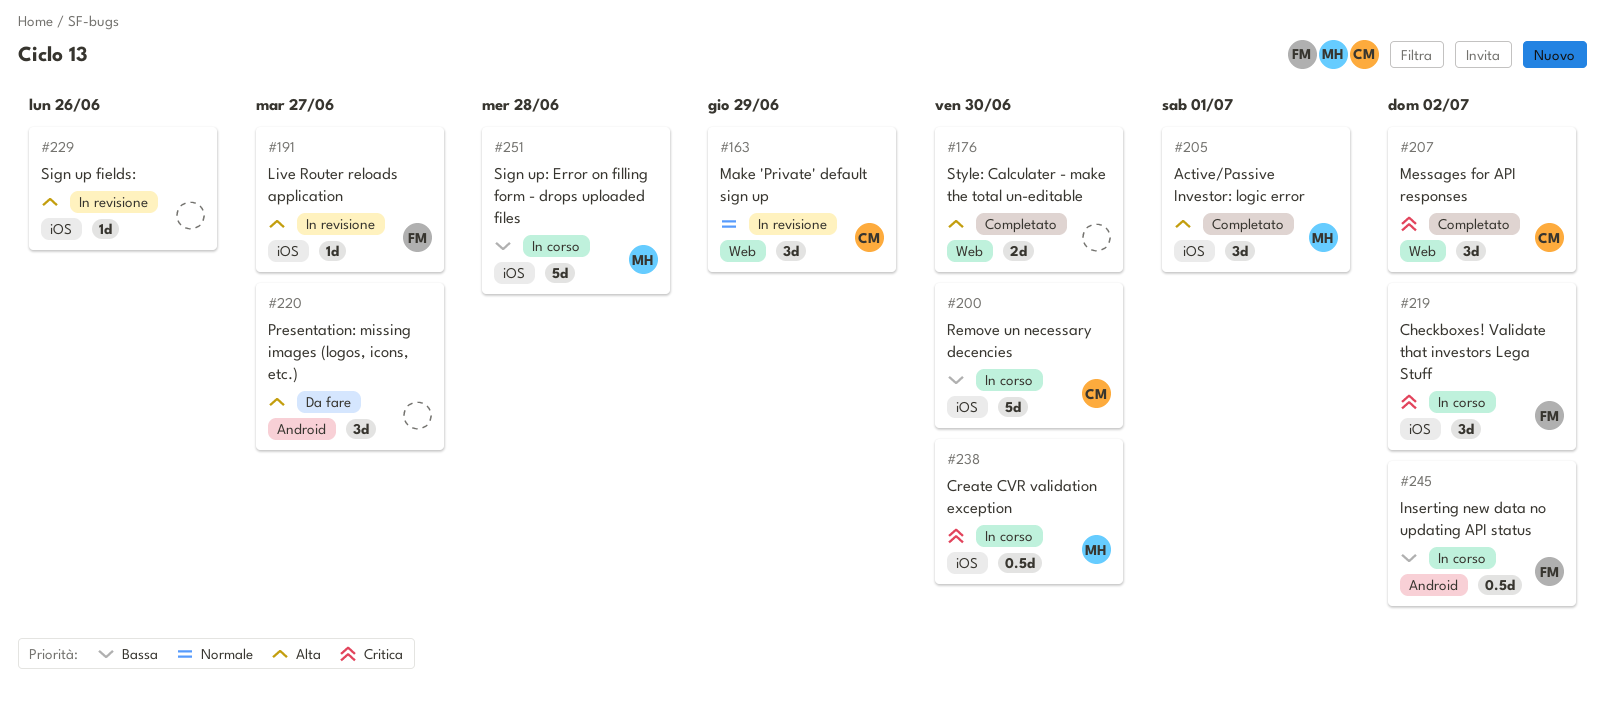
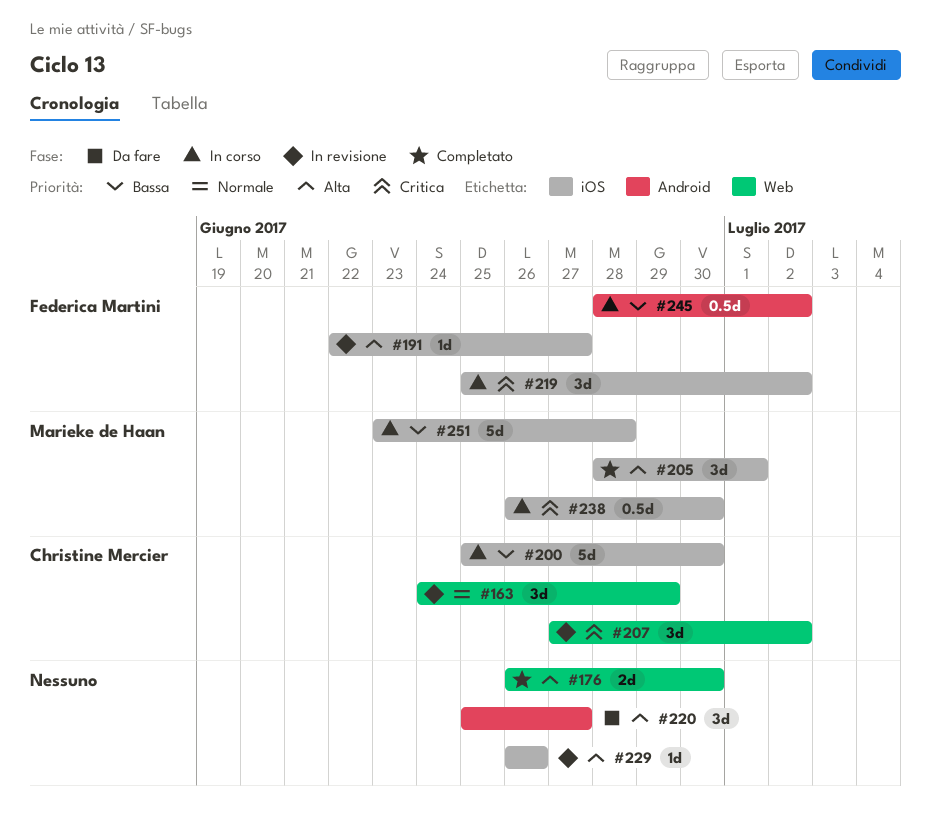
#207, status: Completato -> In revisione

